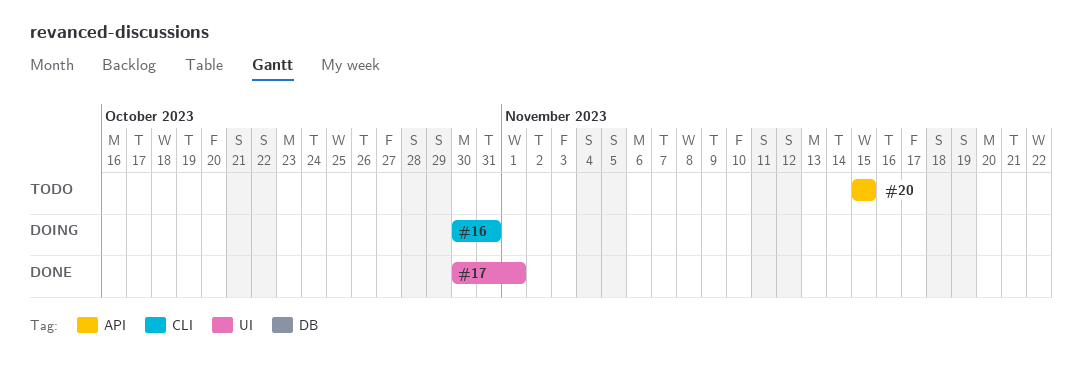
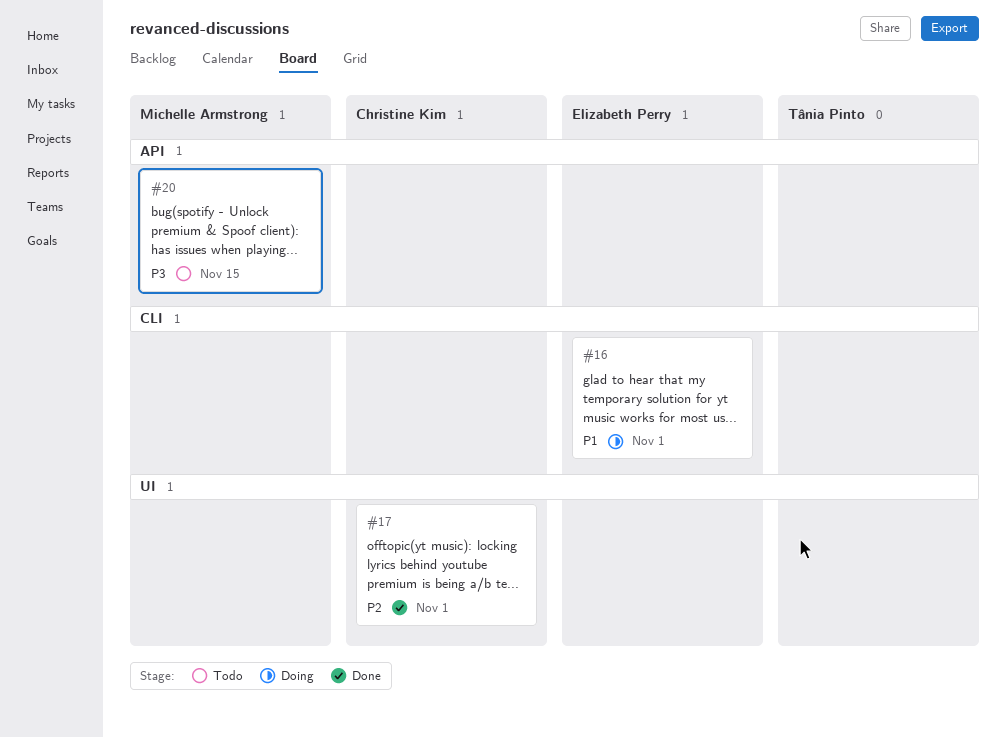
#16, due: Oct 31 -> Nov 1

